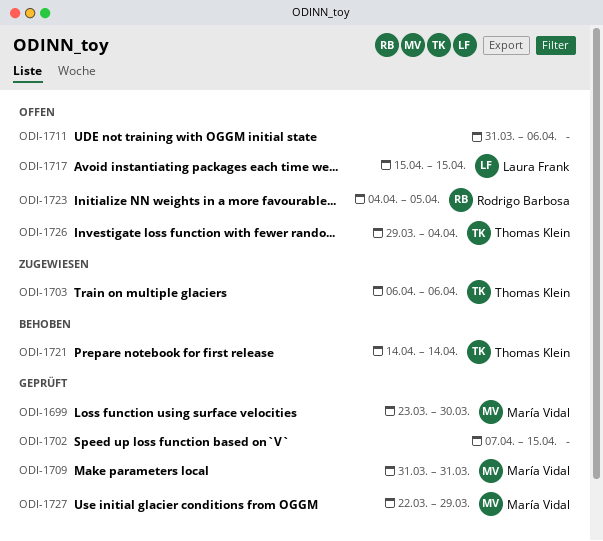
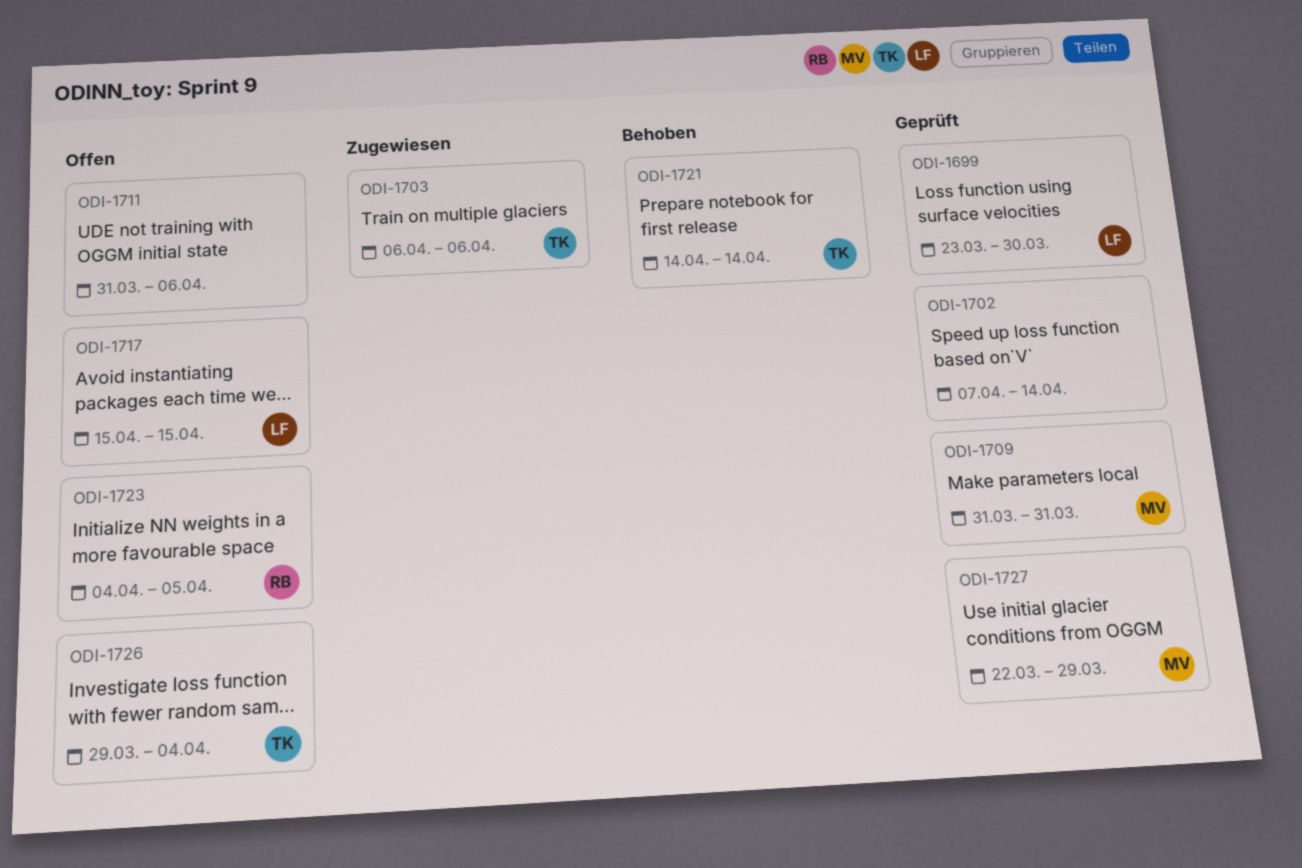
ODI-1699, owner: María Vidal -> Laura Frank
ODI-1702, due: Apr 15 -> Apr 14

